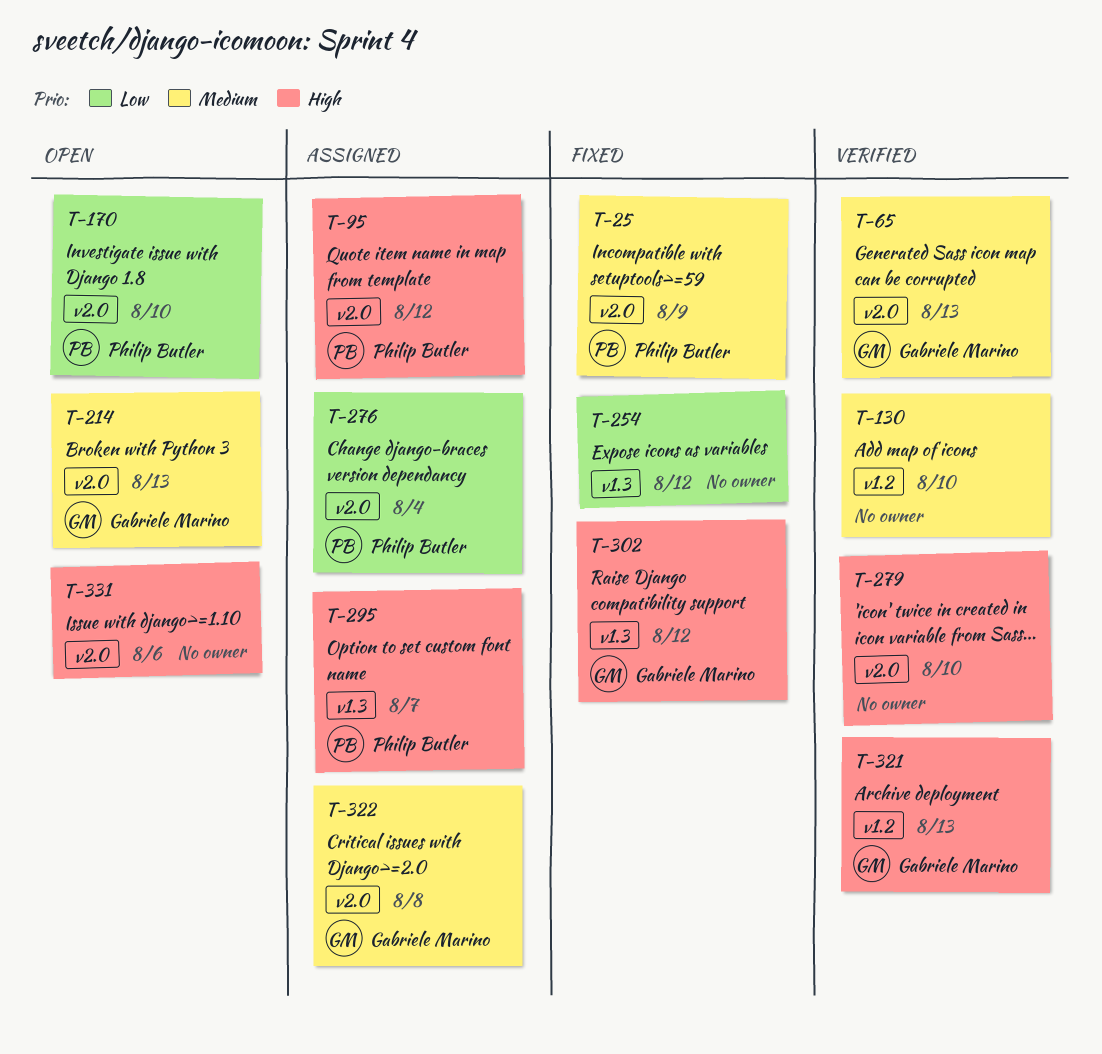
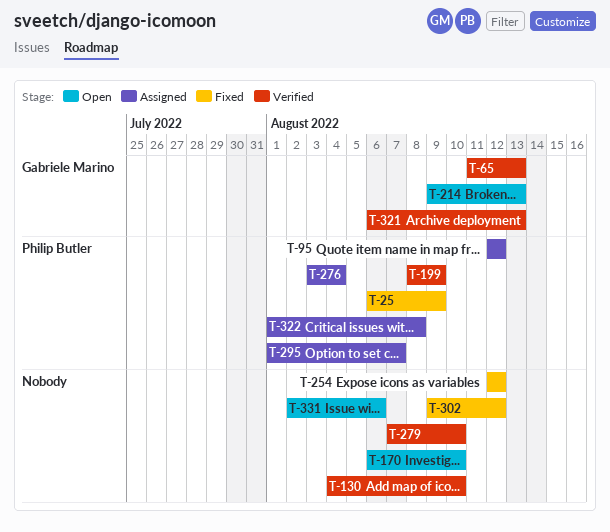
T-170, owner: Philip Butler -> none
T-199: none -> present
T-302, owner: Gabriele Marino -> none
T-322, owner: Gabriele Marino -> Philip Butler

